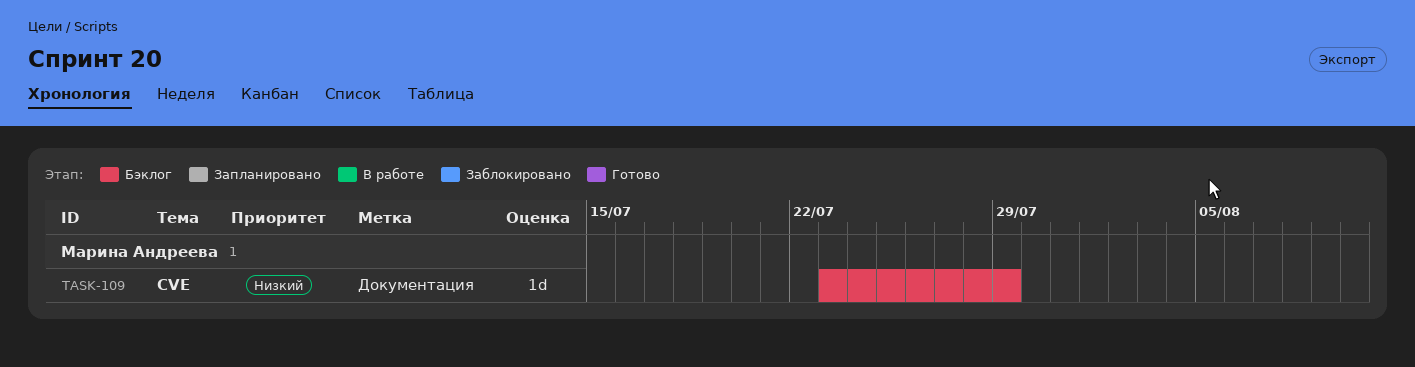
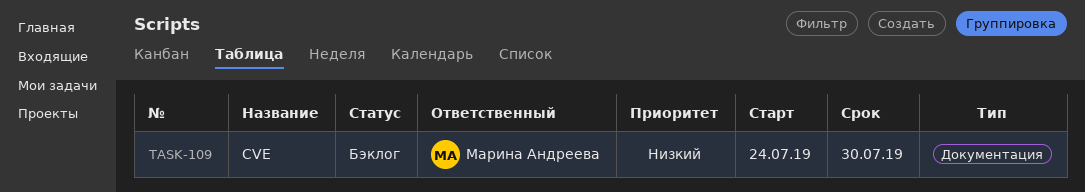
TASK-109, start: Jul 23 -> Jul 24
TASK-109, due: Jul 29 -> Jul 30

